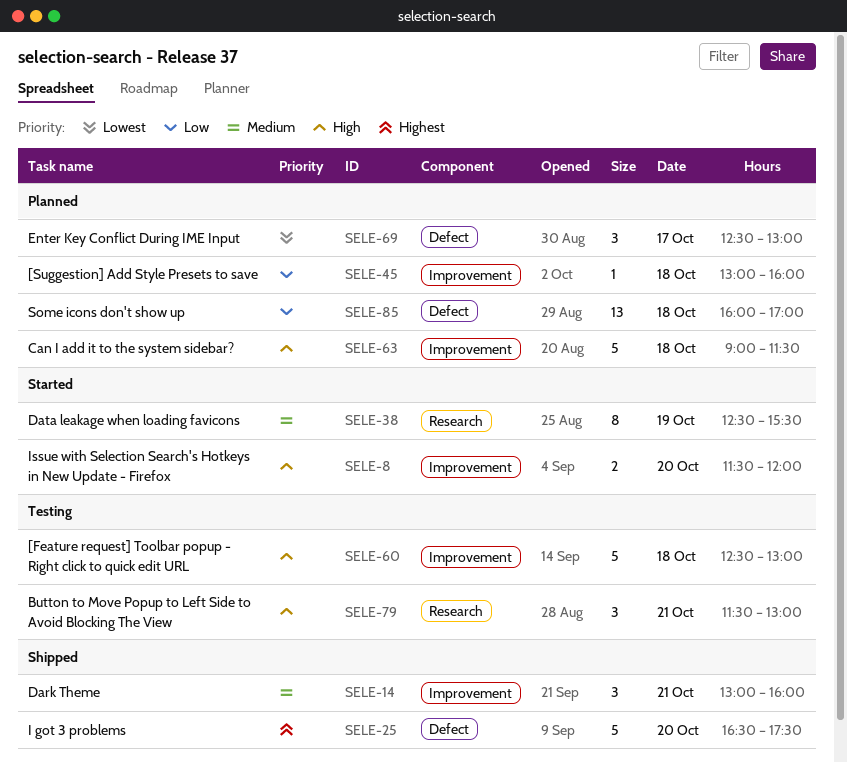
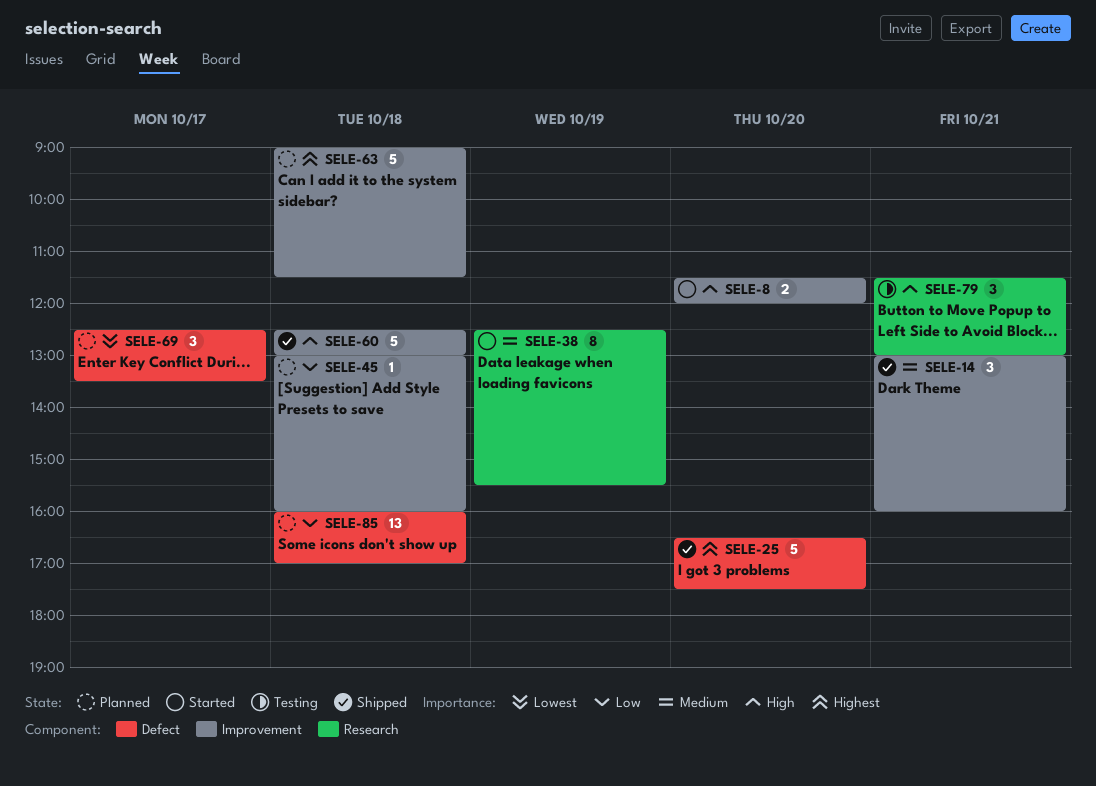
SELE-60, status: Testing -> Shipped
SELE-63, priority: High -> Highest
SELE-69, ends: 13:00 -> 13:30

